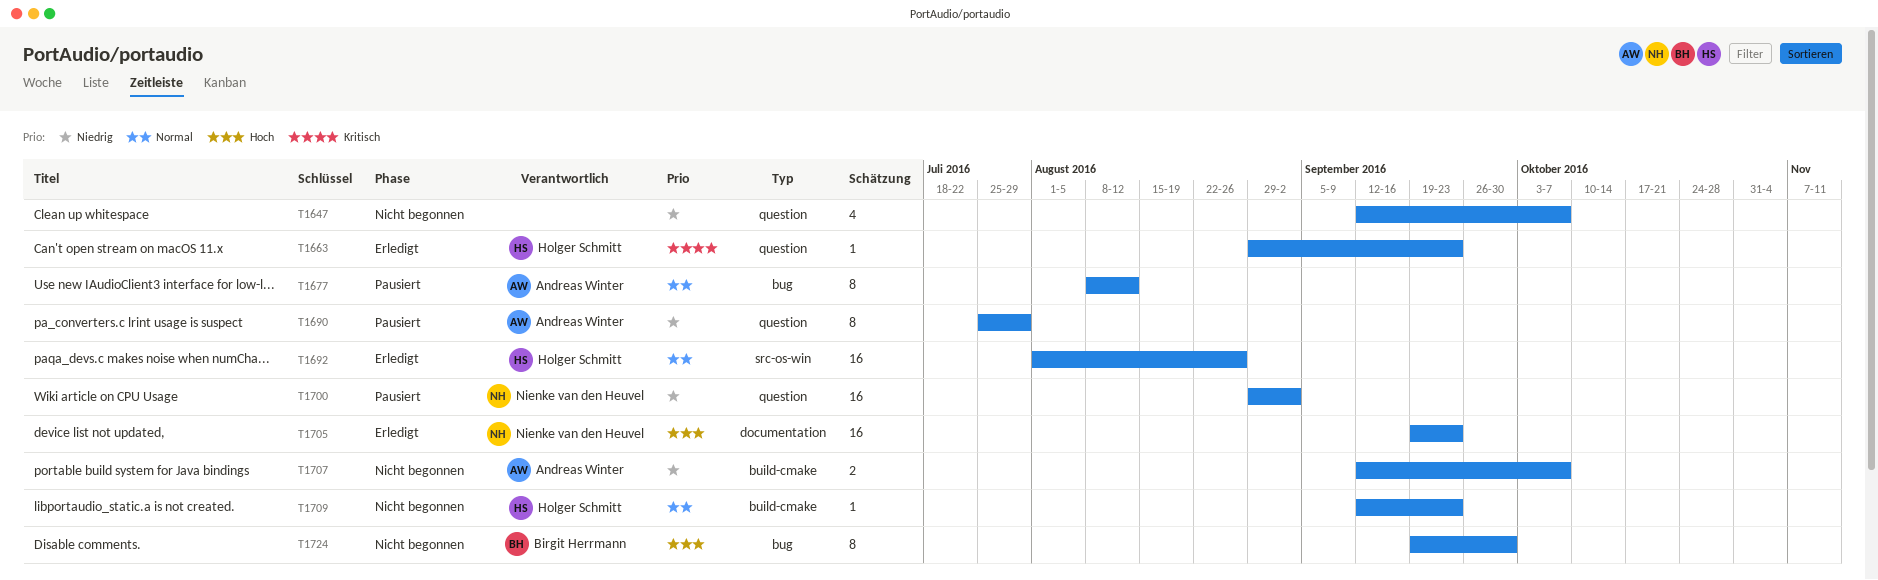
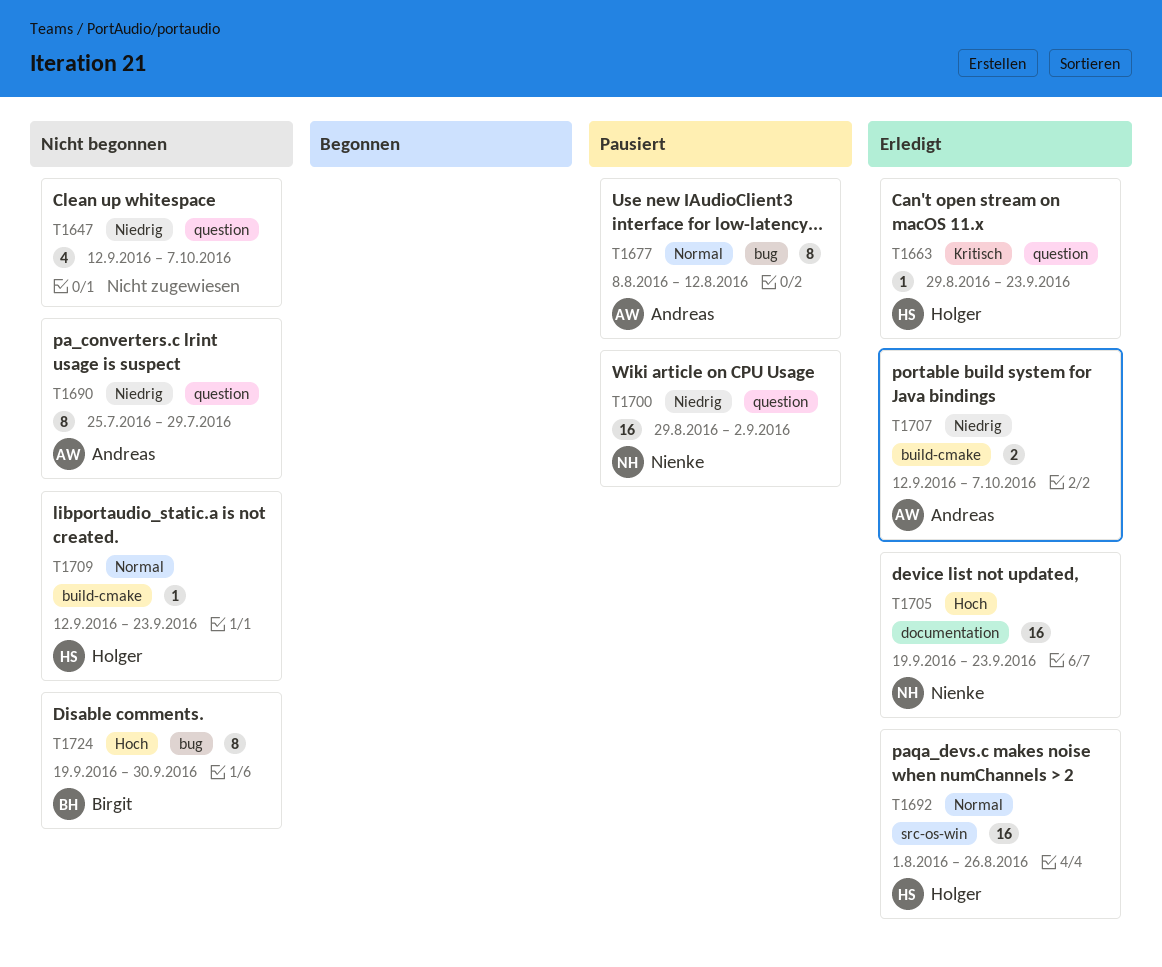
T1690, status: Pausiert -> Nicht begonnen
T1707, status: Nicht begonnen -> Erledigt

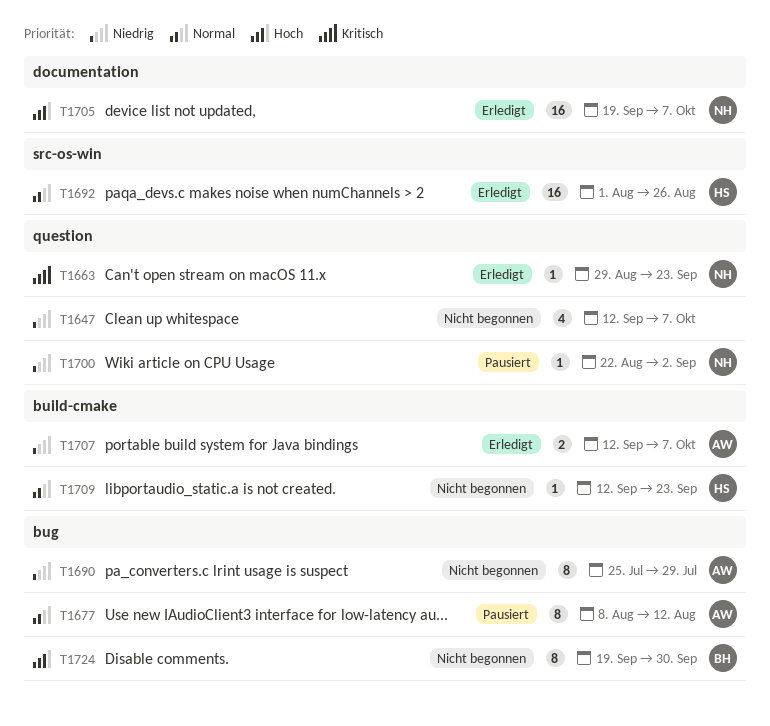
T1663, owner: Holger -> Nienke
T1690, label: question -> bug
T1700, estimate: 16 -> 1
T1700, start: Aug 29 -> Aug 22
T1705, due: Sep 23 -> Oct 7

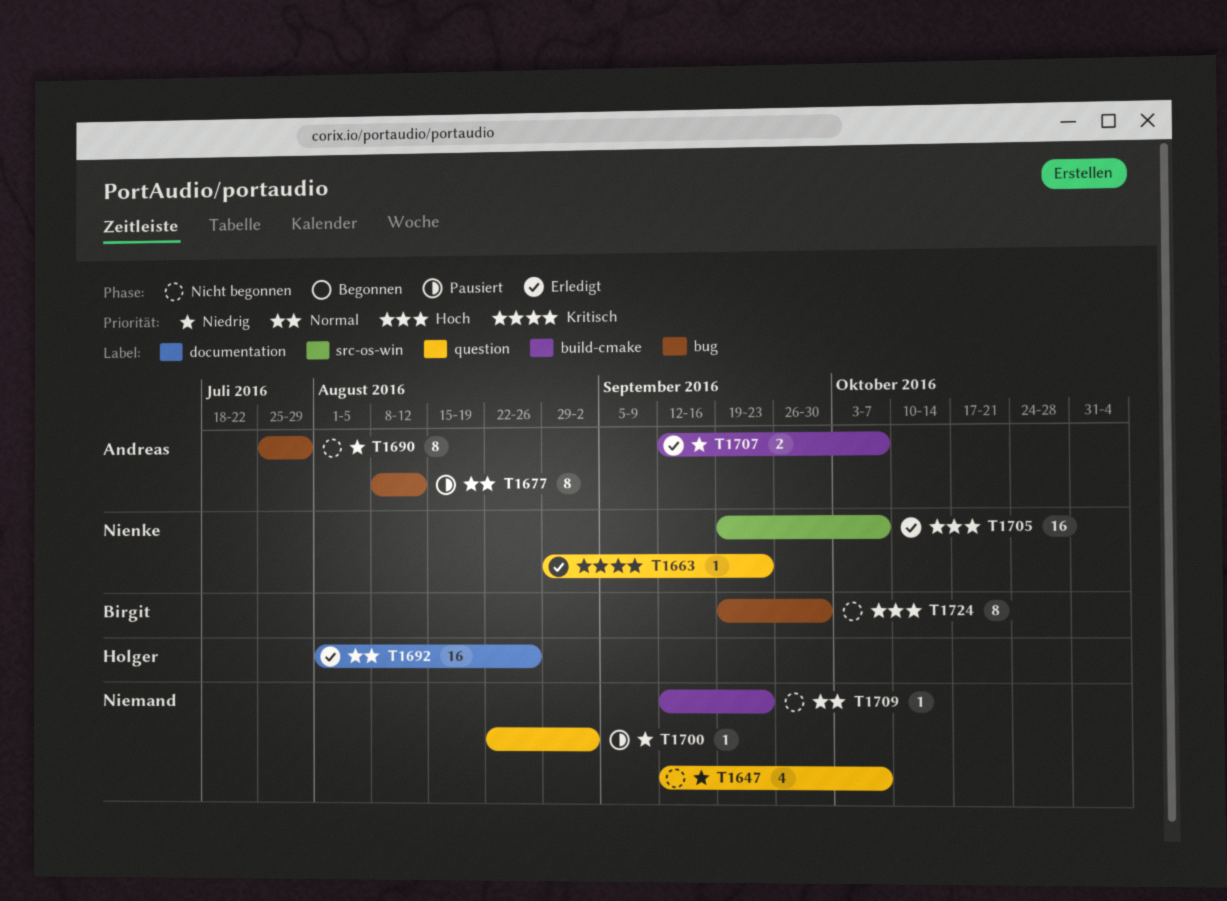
T1692, label: src-os-win -> documentation
T1700, owner: Nienke -> none
T1705, label: documentation -> src-os-win
T1709, owner: Holger -> none

